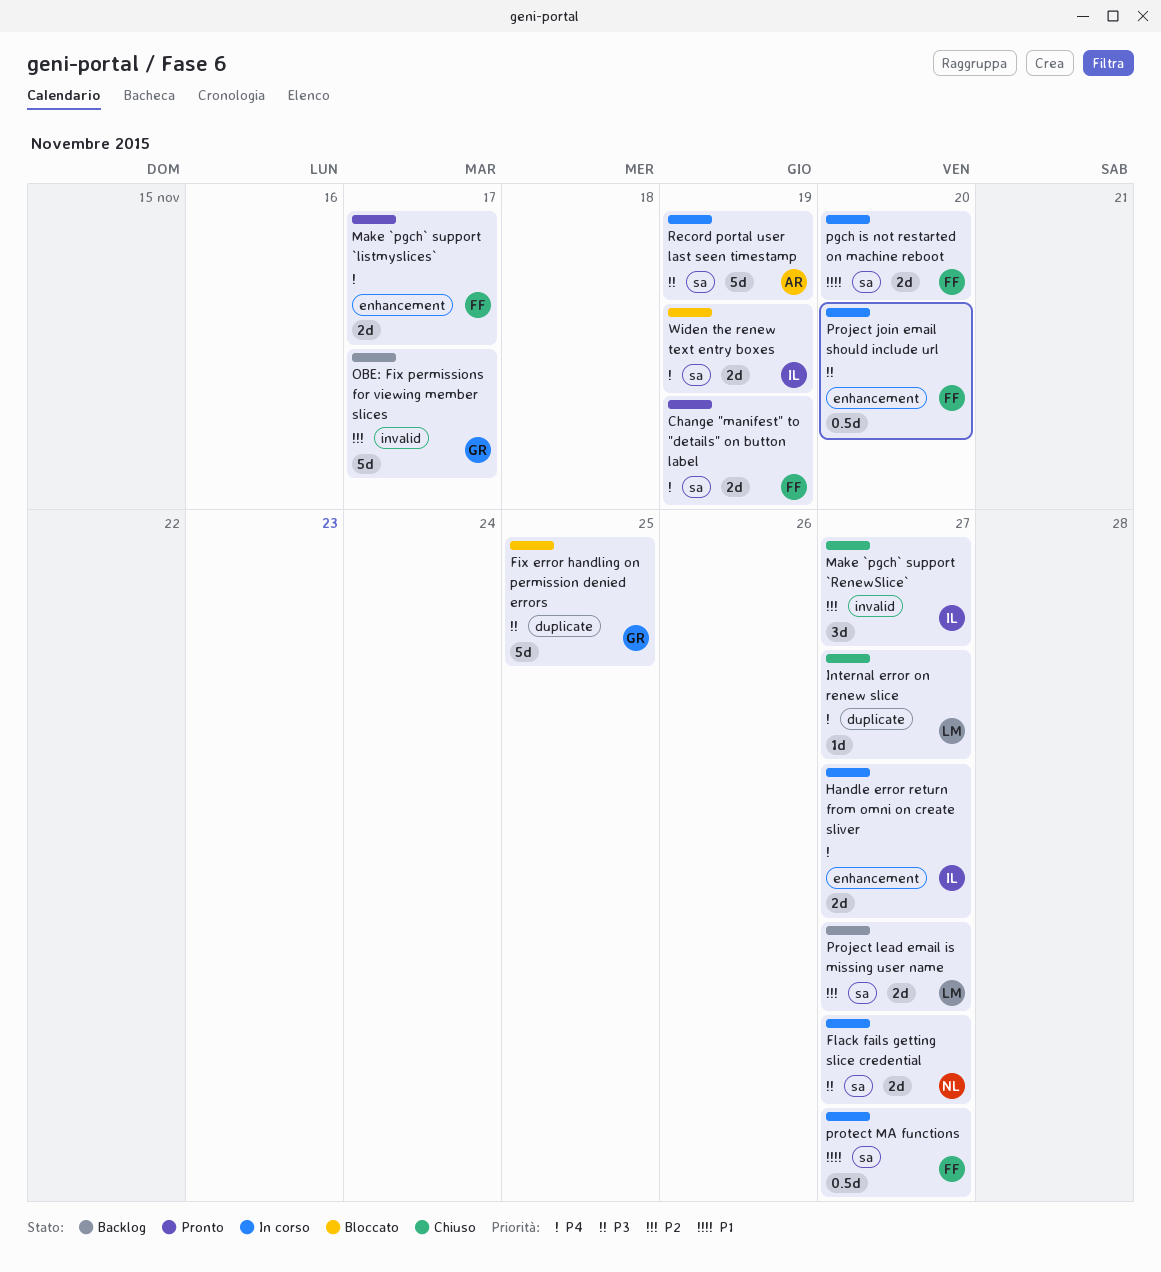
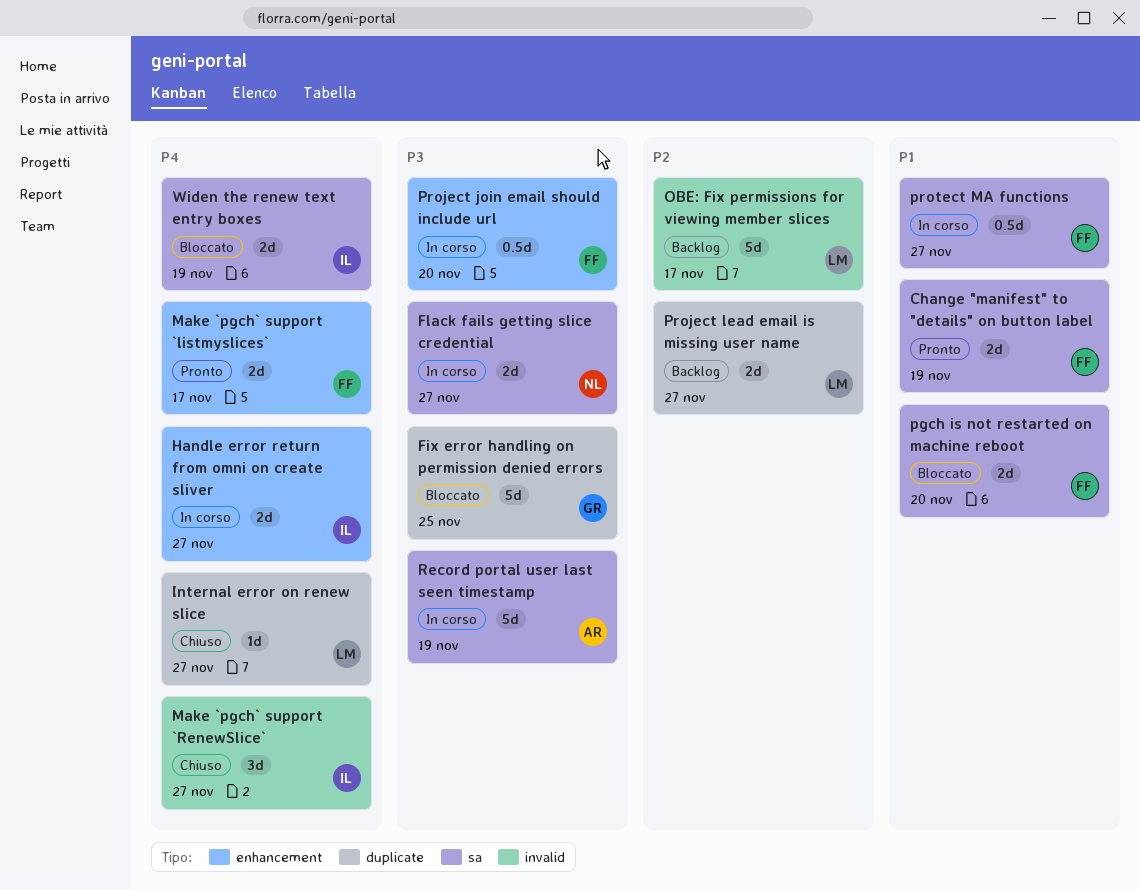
Change "manifest" to "details" on button label, priority: P4 -> P1
Make `pgch` support `RenewSlice`, priority: P2 -> P4
OBE: Fix permissions for viewing member slices, owner: GR -> LM
pgch is not restarted on machine reboot, status: In corso -> Bloccato
Project lead email is missing user name, label: sa -> duplicate

